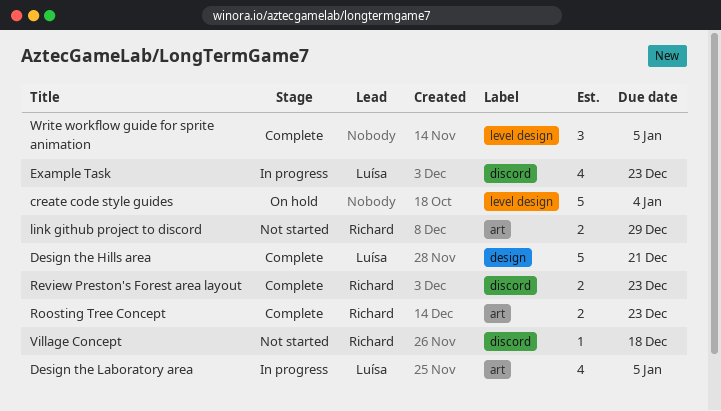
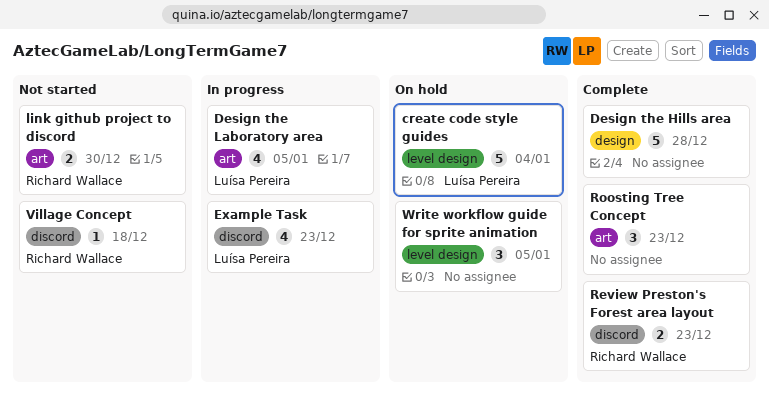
create code style guides, owner: none -> Luísa Pereira
Design the Hills area, owner: Luísa Pereira -> none
Design the Hills area, due: Dec 21 -> Dec 28
link github project to discord, due: Dec 29 -> Dec 30
Roosting Tree Concept, owner: Richard Wallace -> none
Roosting Tree Concept, estimate: 2 -> 3
Write workflow guide for sprite animation, status: Complete -> On hold

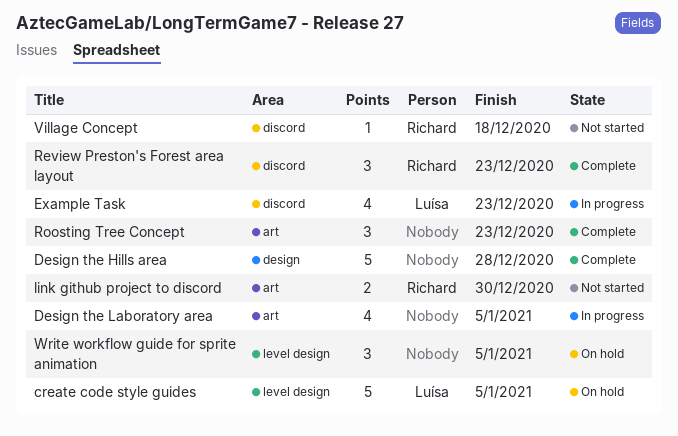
create code style guides, due: Jan 4 -> Jan 5
Design the Laboratory area, owner: Luísa Pereira -> none
Review Preston's Forest area layout, estimate: 2 -> 3

